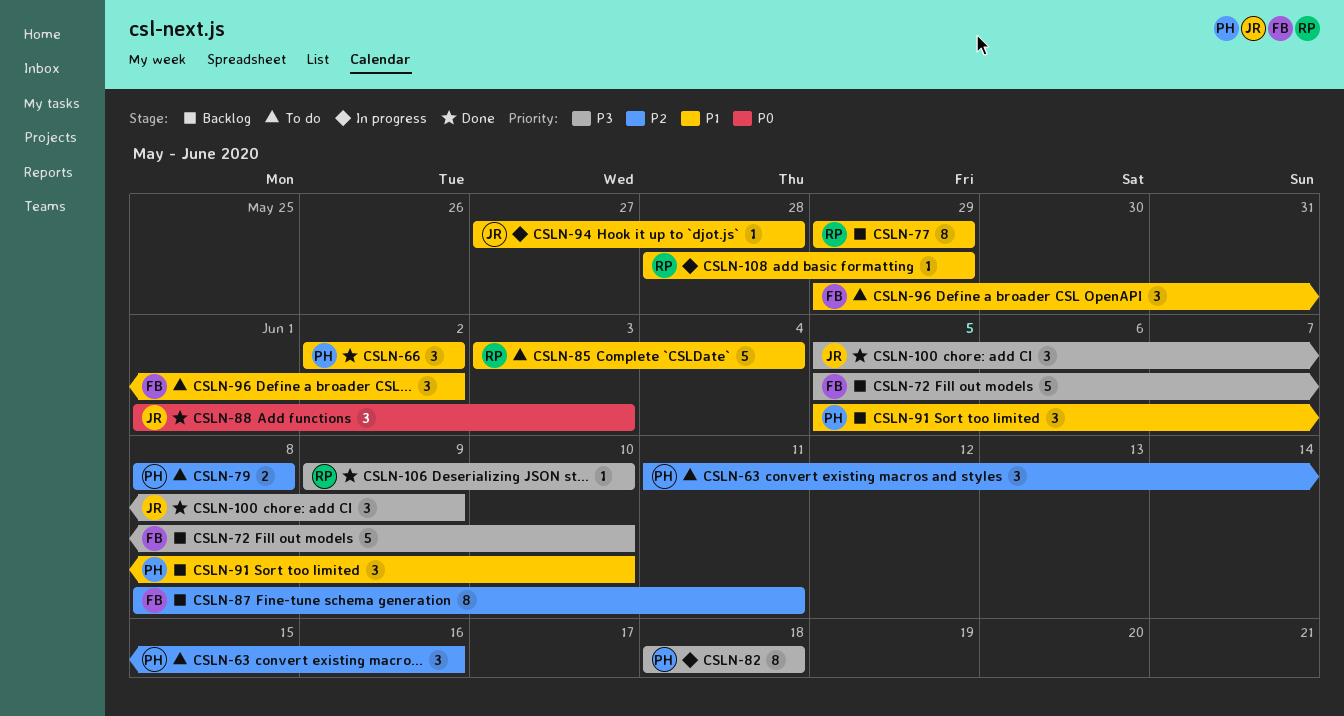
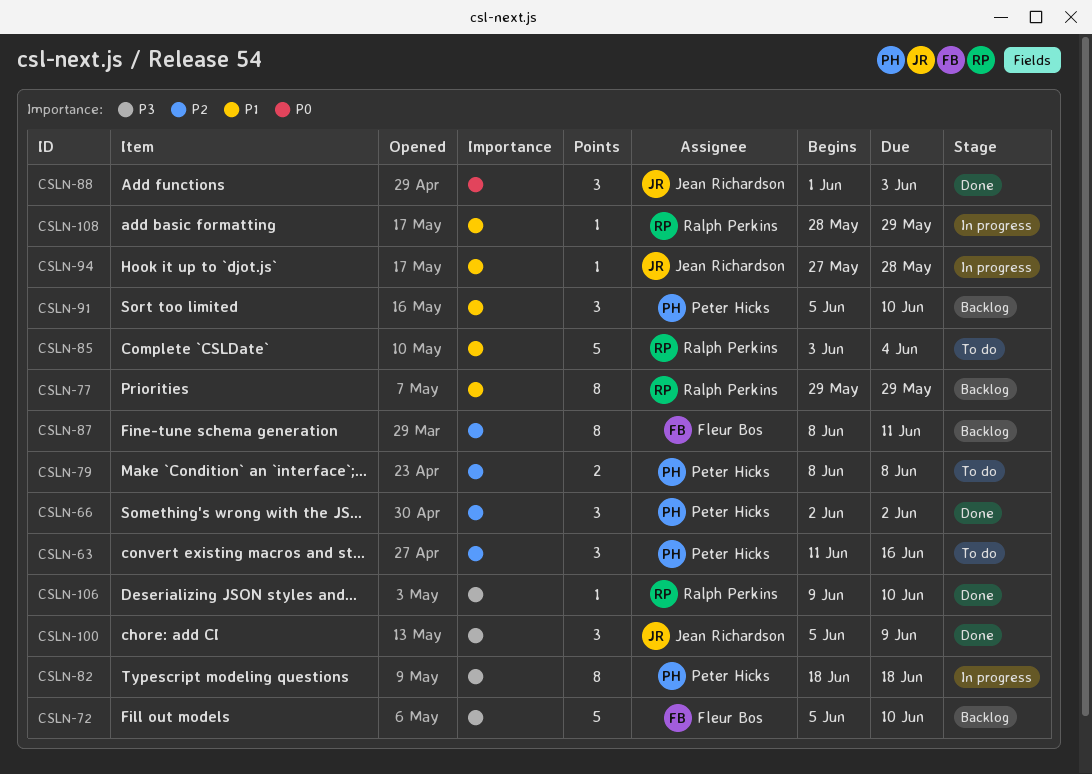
CSLN-66, priority: P1 -> P2
CSLN-96: present -> none

